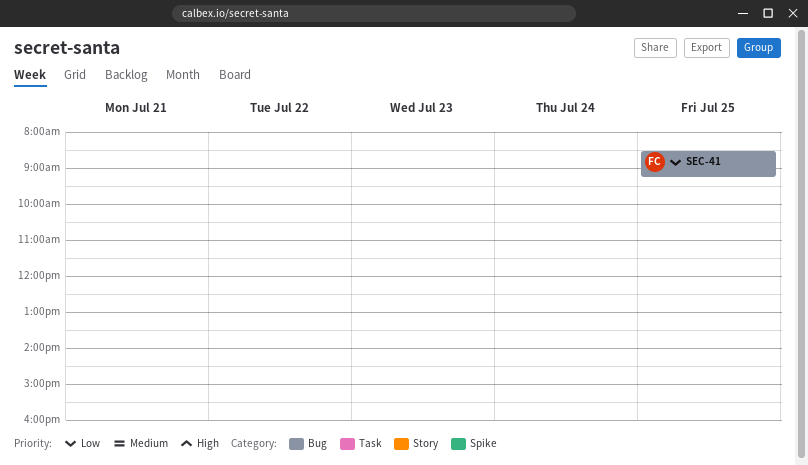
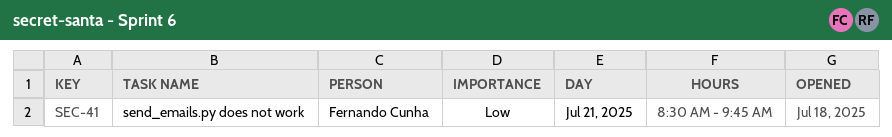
SEC-41, day: Jul 25 -> Jul 21
SEC-41, ends: 09:15 -> 09:45

